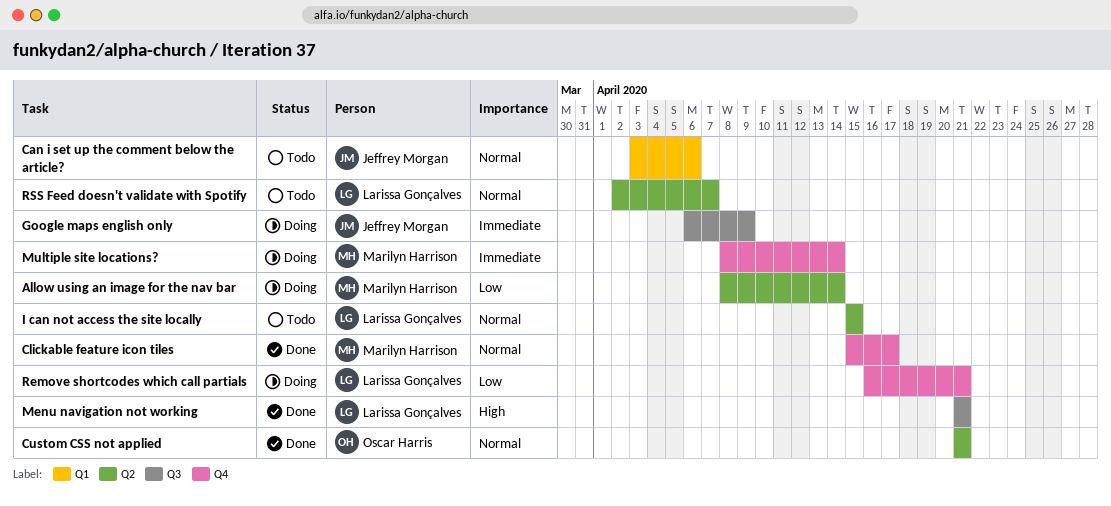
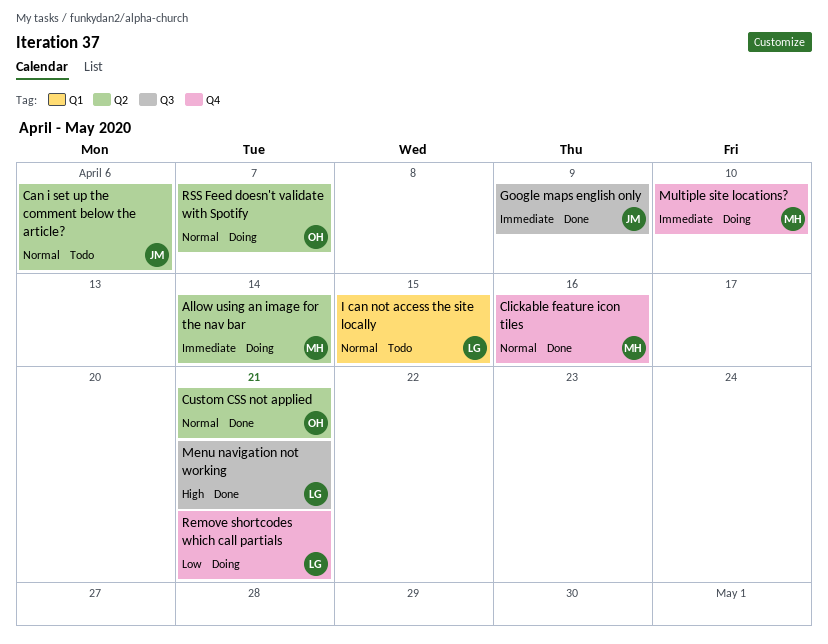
Allow using an image for the nav bar, priority: Low -> Immediate
Can i set up the comment below the article?, label: Q1 -> Q2
Clickable feature icon tiles, due: Apr 17 -> Apr 16
Google maps english only, status: Doing -> Done
I can not access the site locally, label: Q2 -> Q1
Multiple site locations?, due: Apr 14 -> Apr 10
RSS Feed doesn't validate with Spotify, status: Todo -> Doing
RSS Feed doesn't validate with Spotify, owner: Larissa Gonçalves -> Oscar Harris

